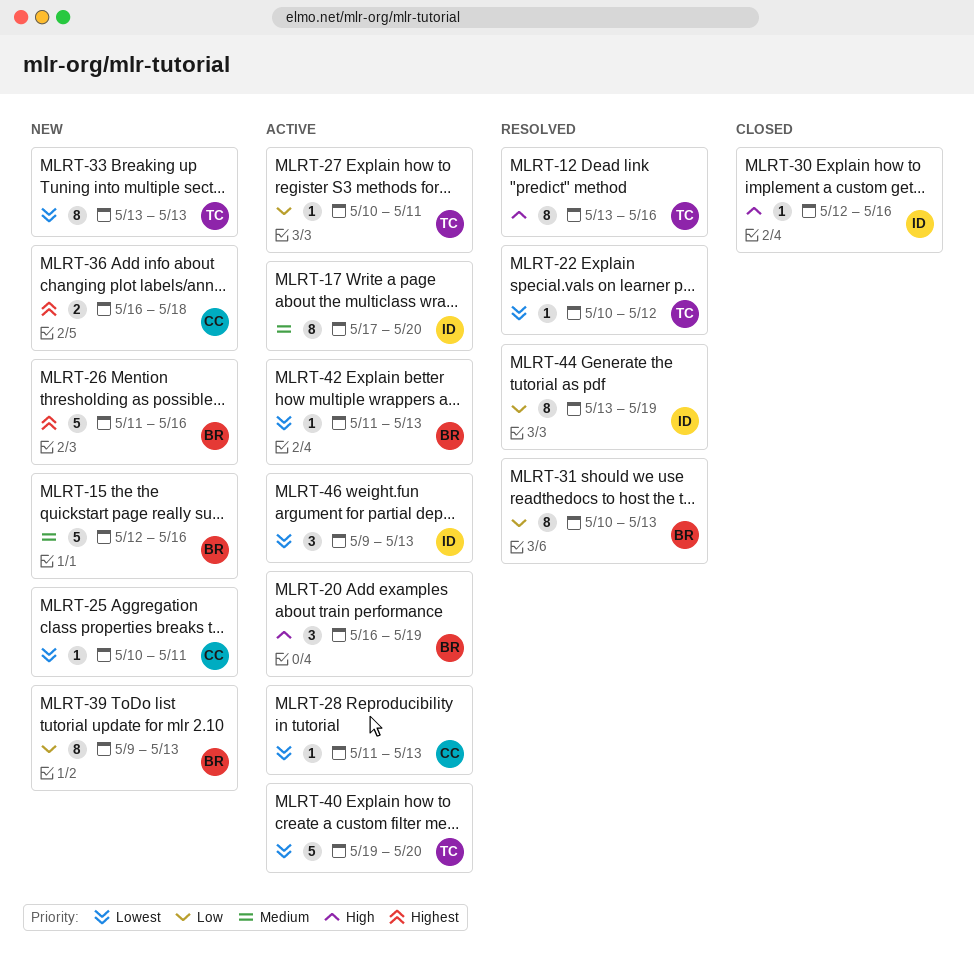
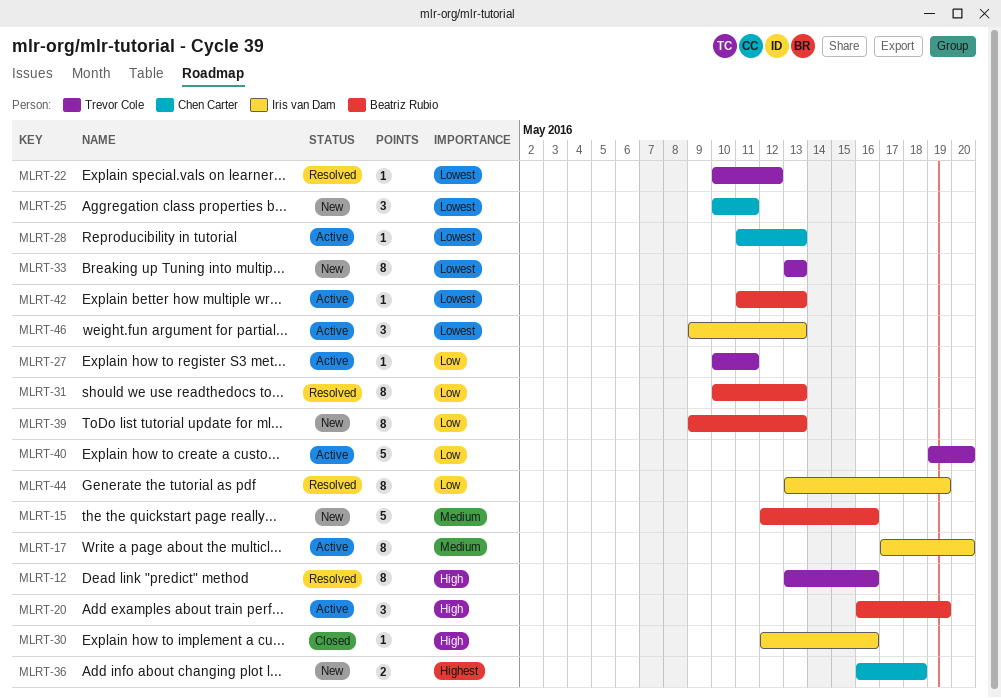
MLRT-25, estimate: 1 -> 3
MLRT-26: present -> none
MLRT-40, priority: Lowest -> Low

